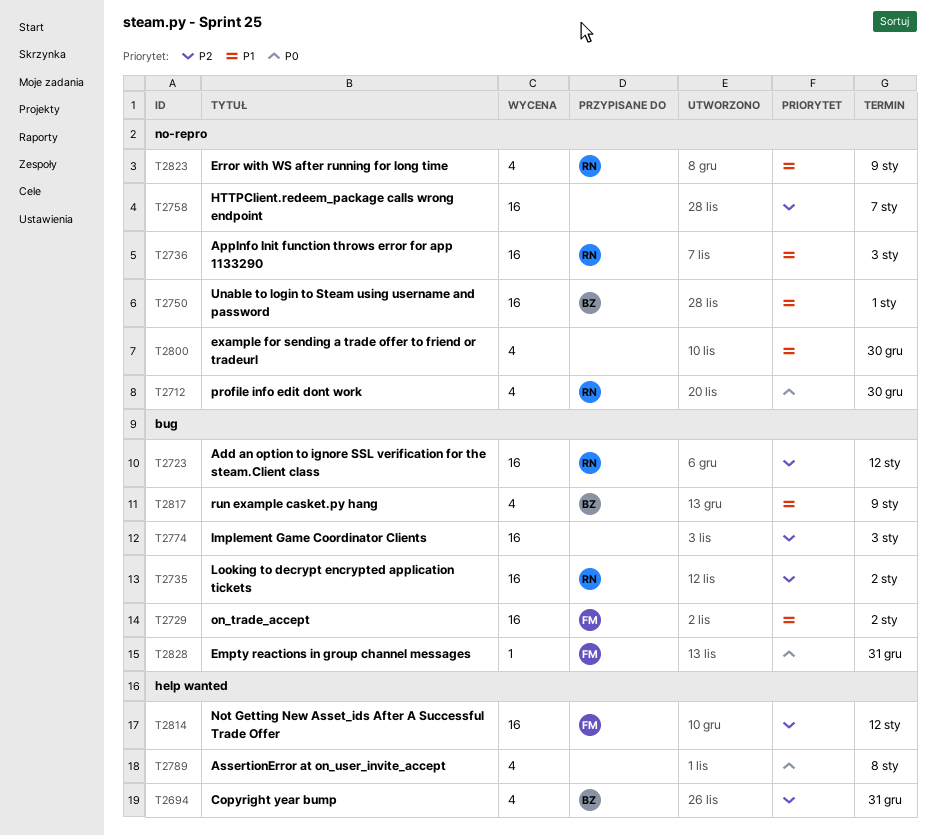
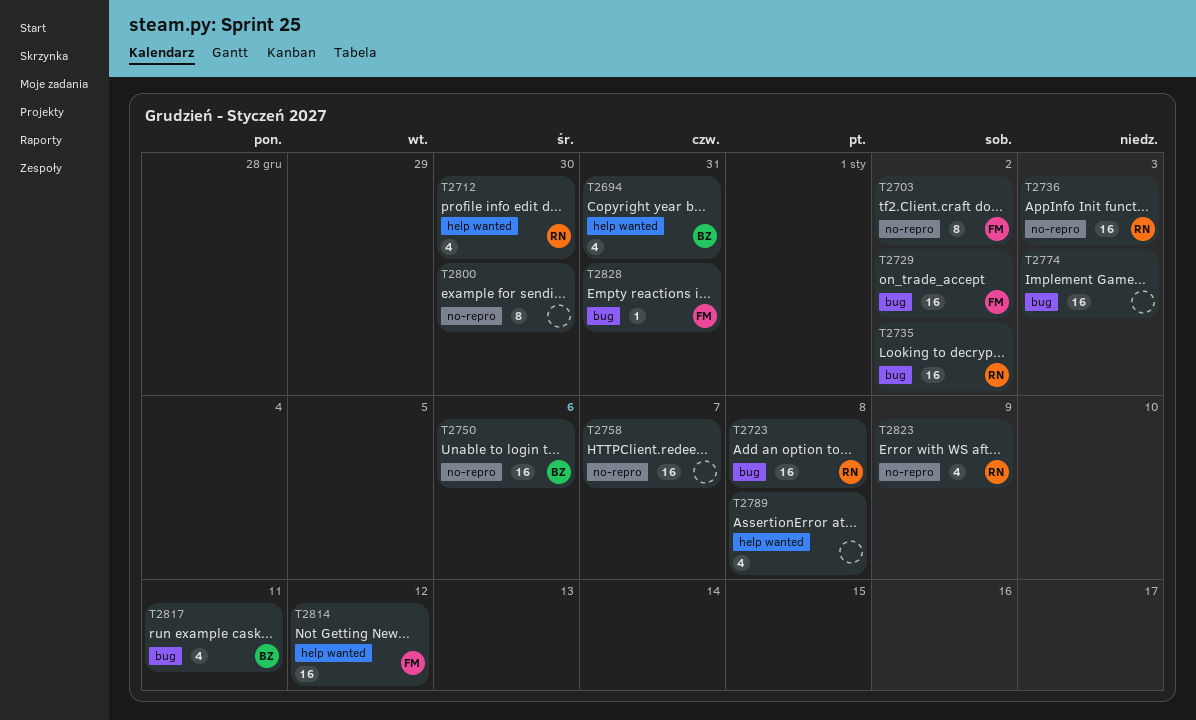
T2703: none -> present
T2712, label: no-repro -> help wanted
T2723, due: Jan 12 -> Jan 8
T2750, due: Jan 1 -> Jan 6
T2800, estimate: 4 -> 8
T2817, due: Jan 9 -> Jan 11

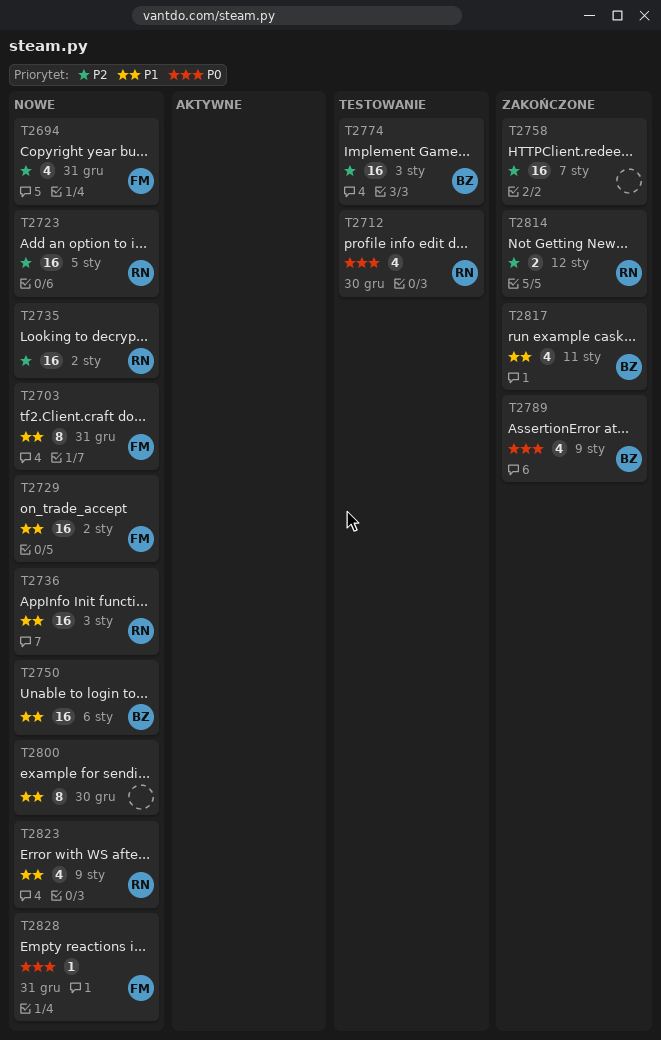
T2694, owner: BZ -> FM
T2703, due: Jan 2 -> Dec 31
T2723, due: Jan 8 -> Jan 5
T2774, owner: none -> BZ
T2789, owner: none -> BZ
T2789, due: Jan 8 -> Jan 9
T2814, owner: FM -> RN
T2814, estimate: 16 -> 2

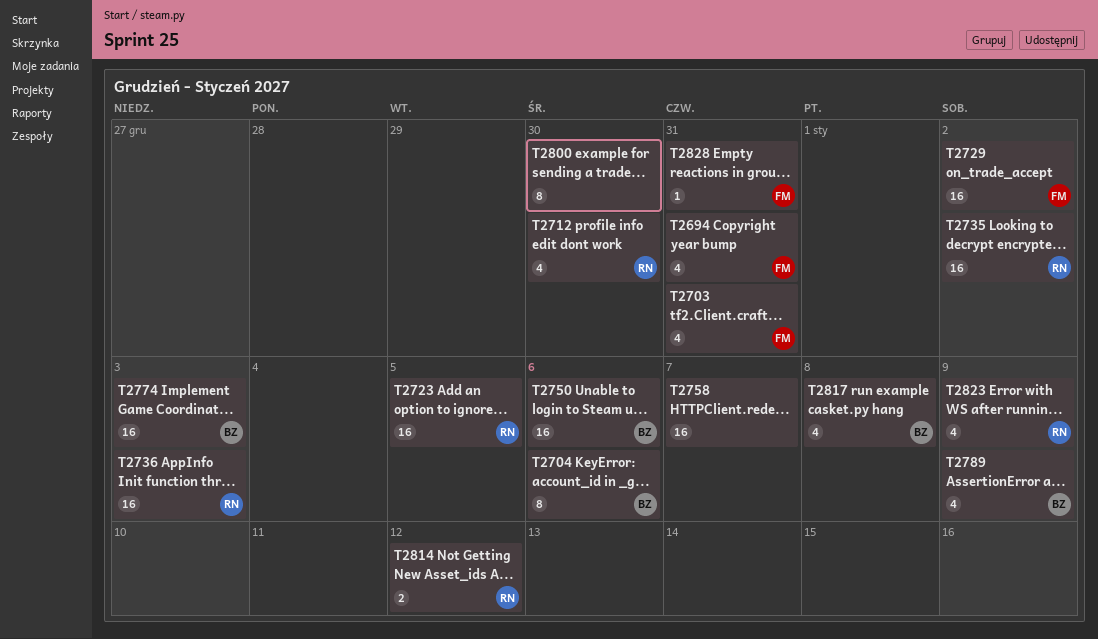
T2703, estimate: 8 -> 4
T2704: none -> present
T2817, due: Jan 11 -> Jan 8

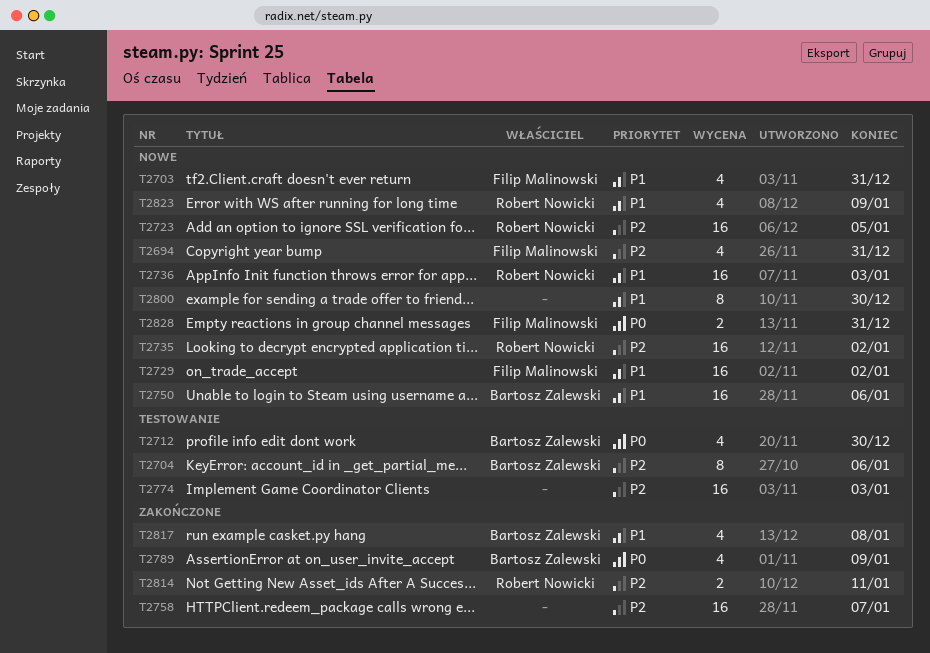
T2712, owner: Robert Nowicki -> Bartosz Zalewski
T2774, owner: Bartosz Zalewski -> none
T2814, due: Jan 12 -> Jan 11
T2828, estimate: 1 -> 2

